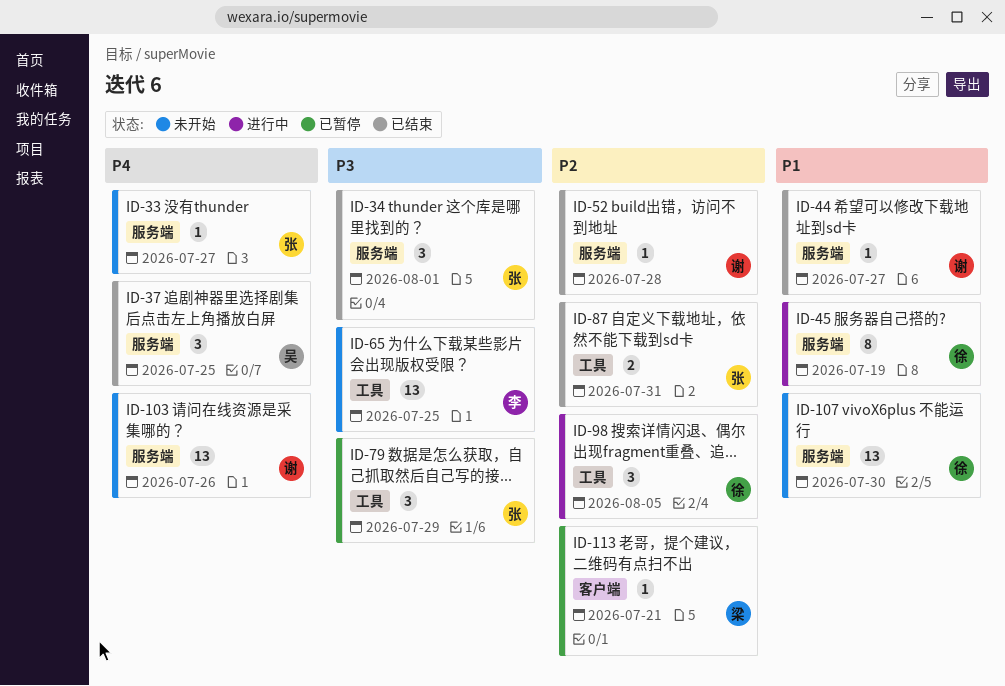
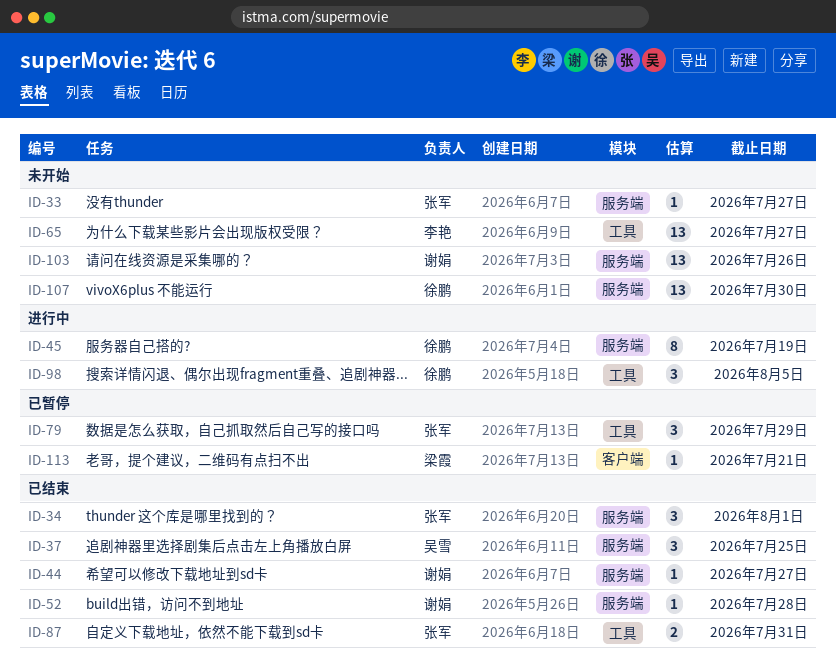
ID-65, due: Jul 25 -> Jul 27

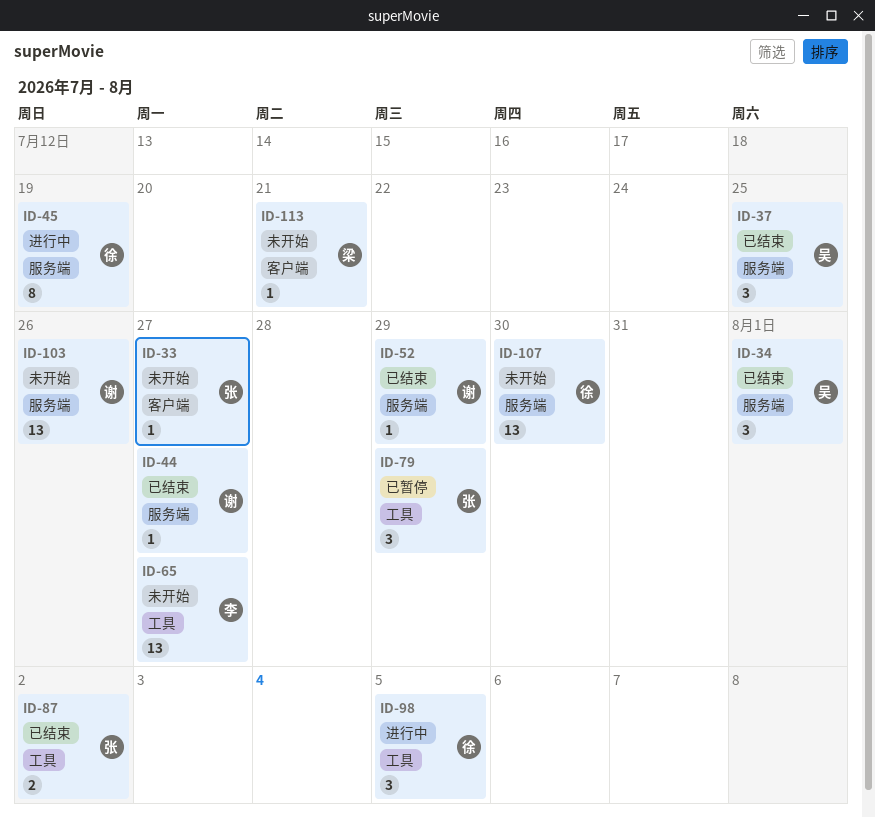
ID-33, label: 服务端 -> 客户端
ID-34, owner: 张军 -> 吴雪
ID-52, due: Jul 28 -> Jul 29
ID-87, due: Jul 31 -> Aug 2
ID-113, status: 已暂停 -> 未开始

